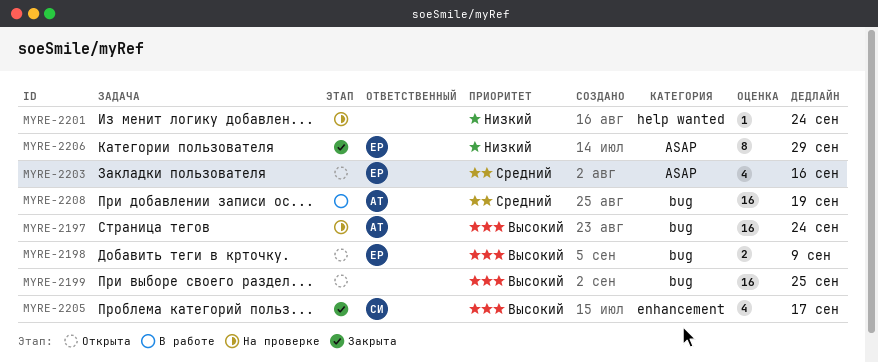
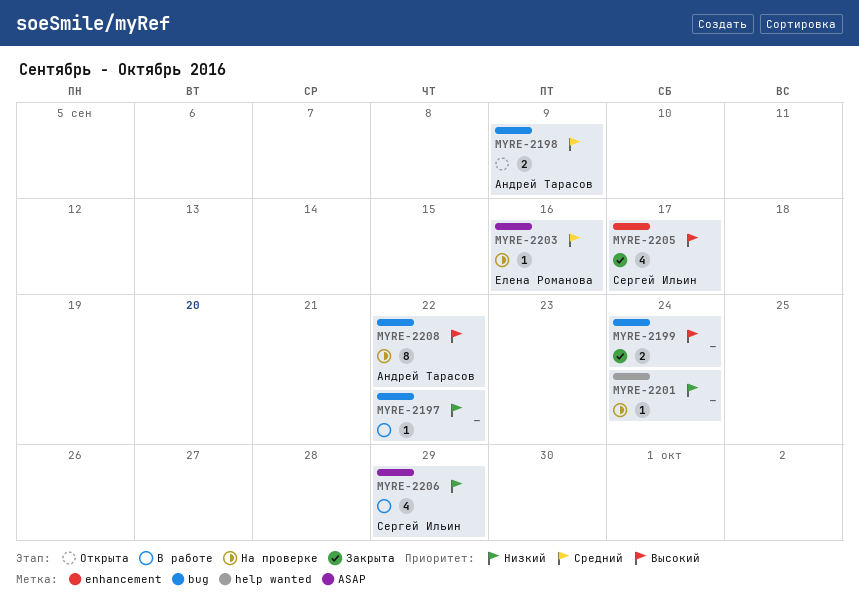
MYRE-2197, status: На проверке -> В работе
MYRE-2197, owner: Андрей Тарасов -> none
MYRE-2197, priority: Высокий -> Низкий
MYRE-2197, estimate: 16 -> 1
MYRE-2197, due: Sep 24 -> Sep 22
MYRE-2198, owner: Елена Романова -> Андрей Тарасов
MYRE-2198, priority: Высокий -> Средний
MYRE-2199, status: Открыта -> Закрыта
MYRE-2199, estimate: 16 -> 2
MYRE-2199, due: Sep 25 -> Sep 24
MYRE-2203, status: Открыта -> На проверке
MYRE-2203, estimate: 4 -> 1
MYRE-2206, status: Закрыта -> В работе
MYRE-2206, owner: Елена Романова -> Сергей Ильин
MYRE-2206, estimate: 8 -> 4
MYRE-2208, status: В работе -> На проверке
MYRE-2208, priority: Средний -> Высокий
MYRE-2208, estimate: 16 -> 8
MYRE-2208, due: Sep 19 -> Sep 22

